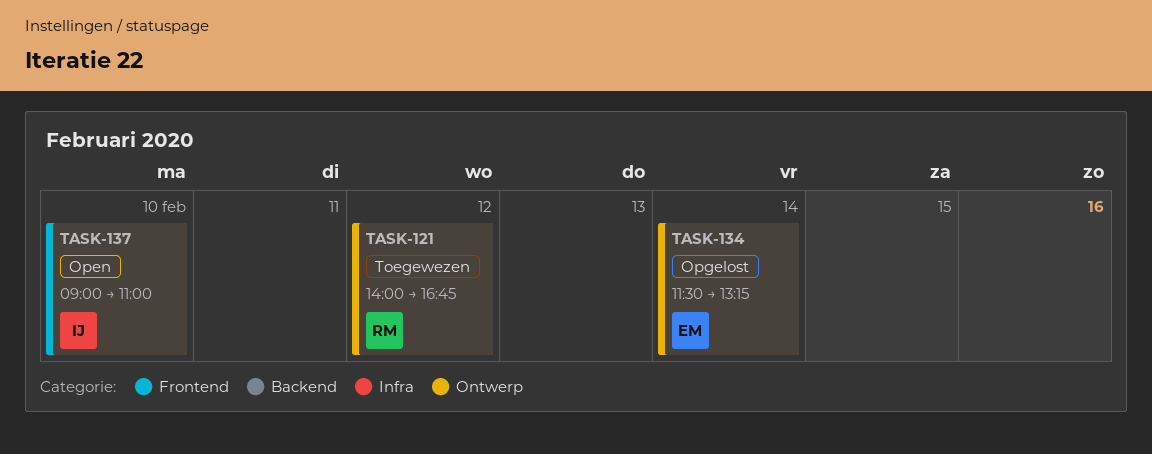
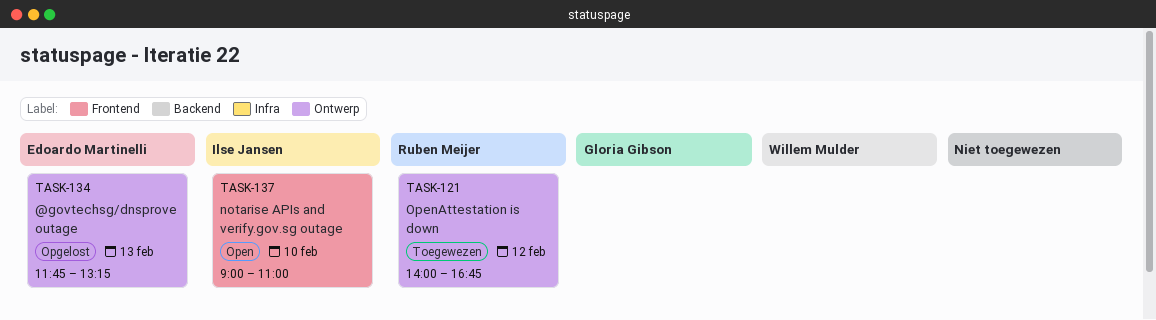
TASK-134, day: Feb 14 -> Feb 13
TASK-134, begins: 11:30 -> 11:45

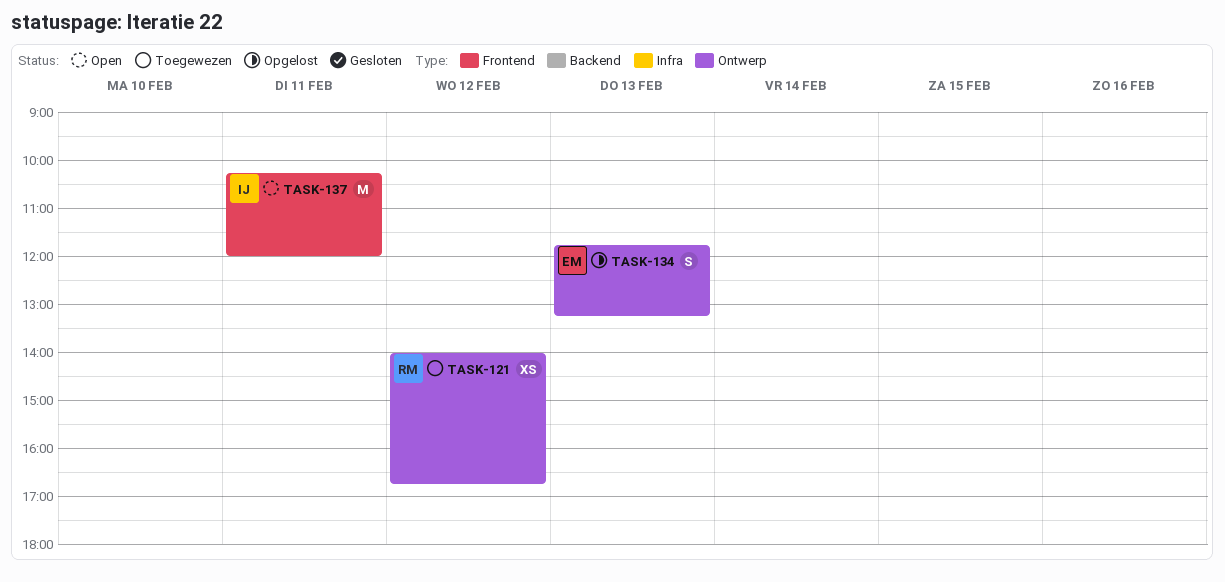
TASK-137, day: Feb 10 -> Feb 11
TASK-137, begins: 09:00 -> 10:15
TASK-137, ends: 11:00 -> 12:00

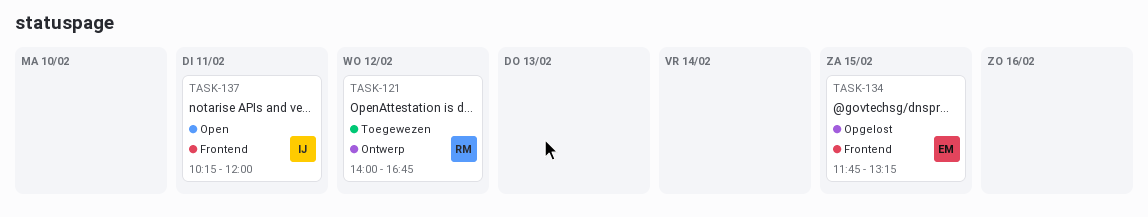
TASK-134, label: Ontwerp -> Frontend
TASK-134, day: Feb 13 -> Feb 15

